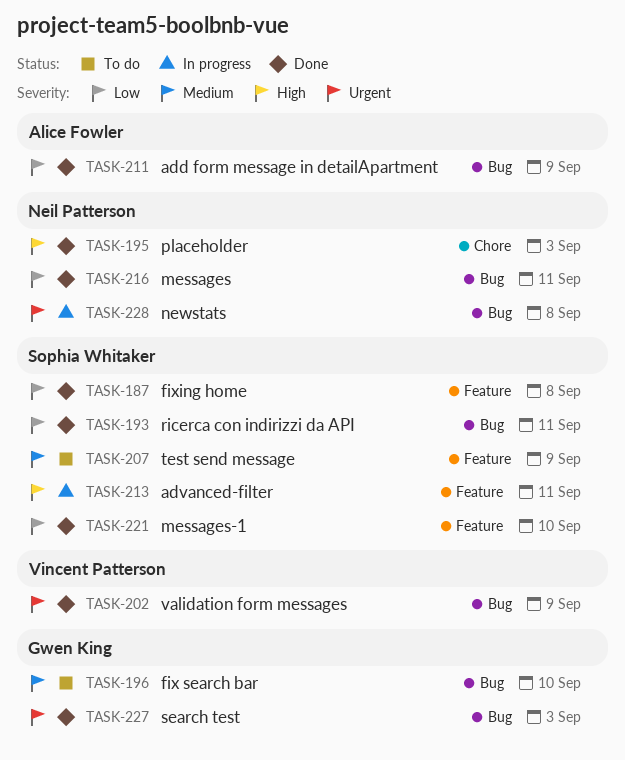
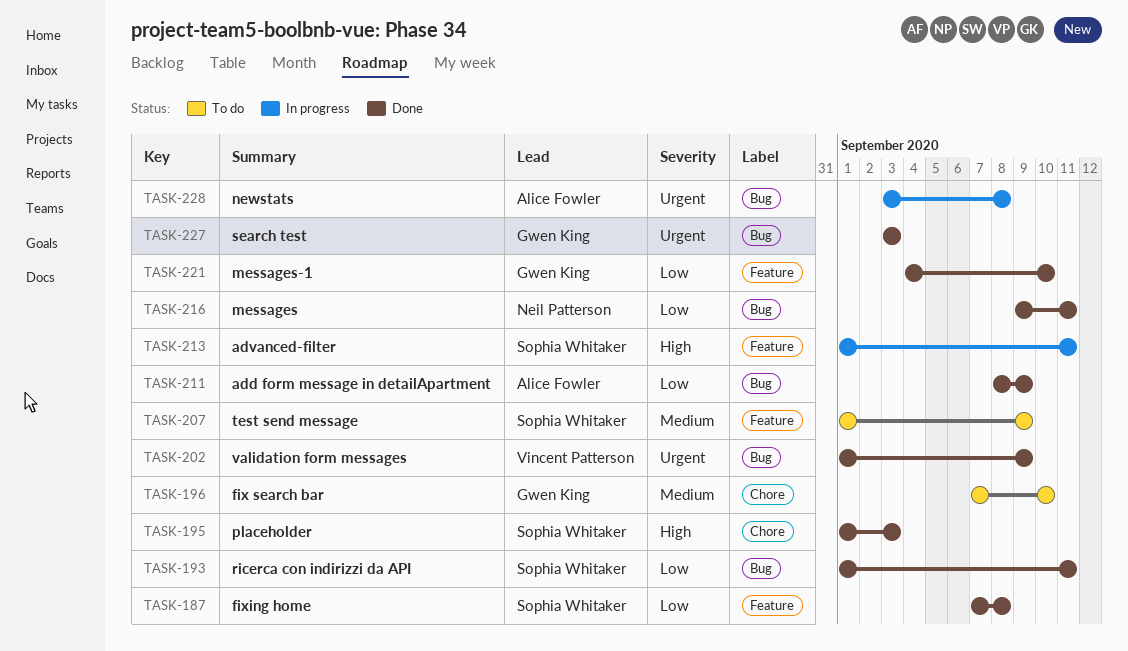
TASK-195, owner: Neil Patterson -> Sophia Whitaker
TASK-196, label: Bug -> Chore
TASK-221, owner: Sophia Whitaker -> Gwen King
TASK-228, owner: Neil Patterson -> Alice Fowler

